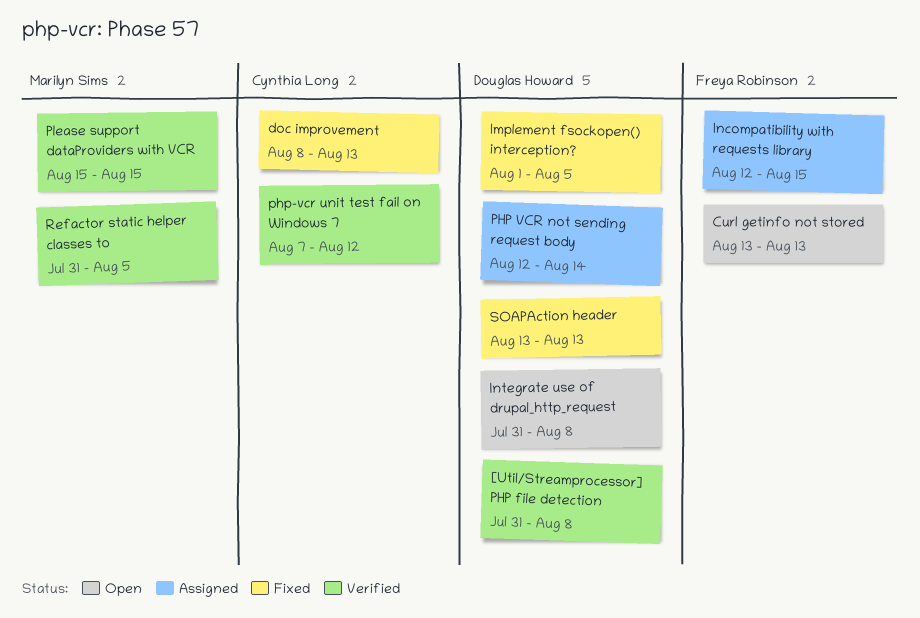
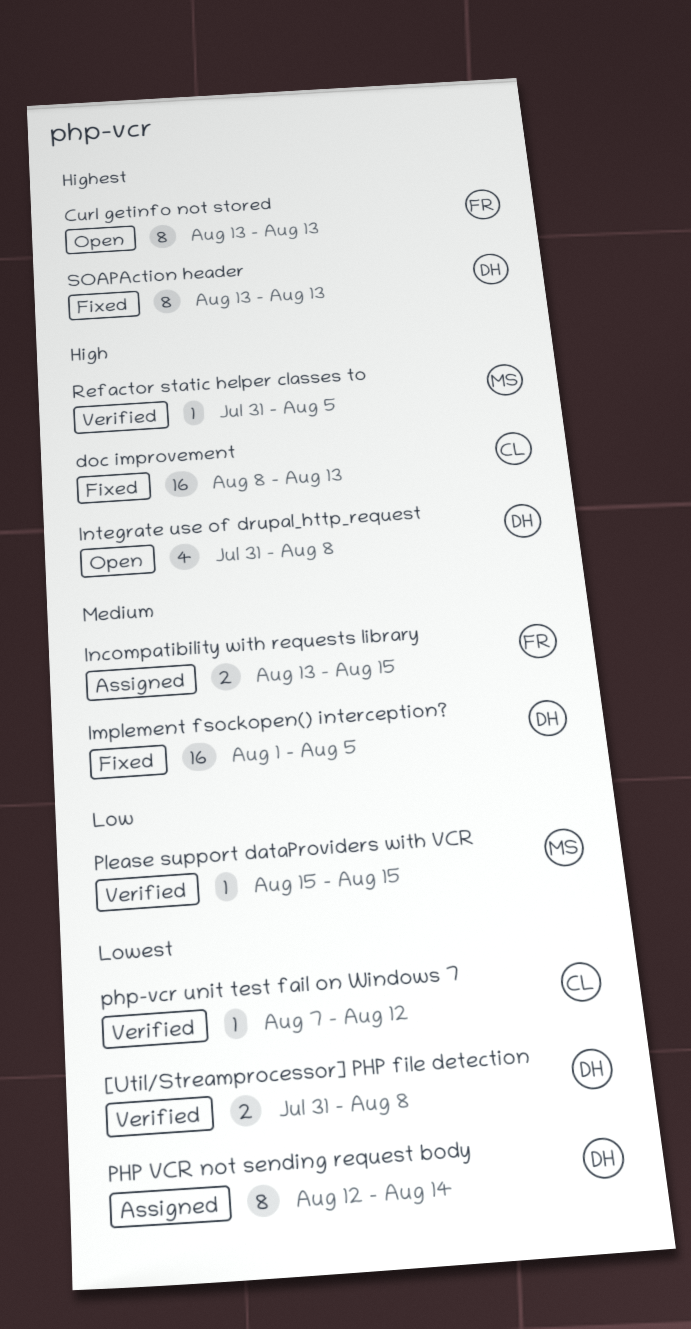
Incompatibility with requests library, start: Aug 12 -> Aug 13

